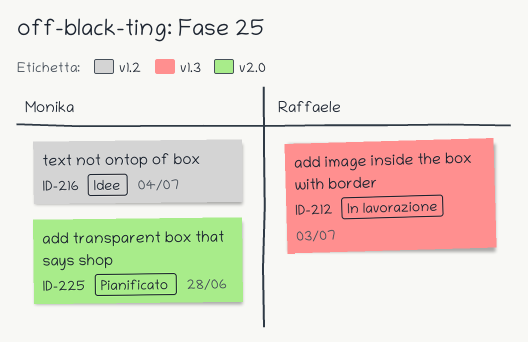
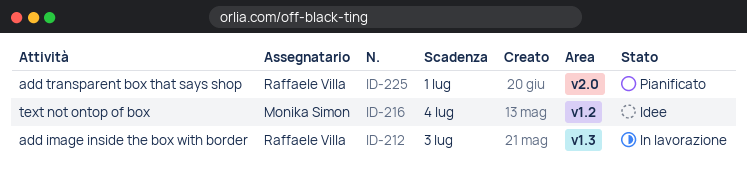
ID-225, owner: Monika Simon -> Raffaele Villa
ID-225, due: Jun 28 -> Jul 1

